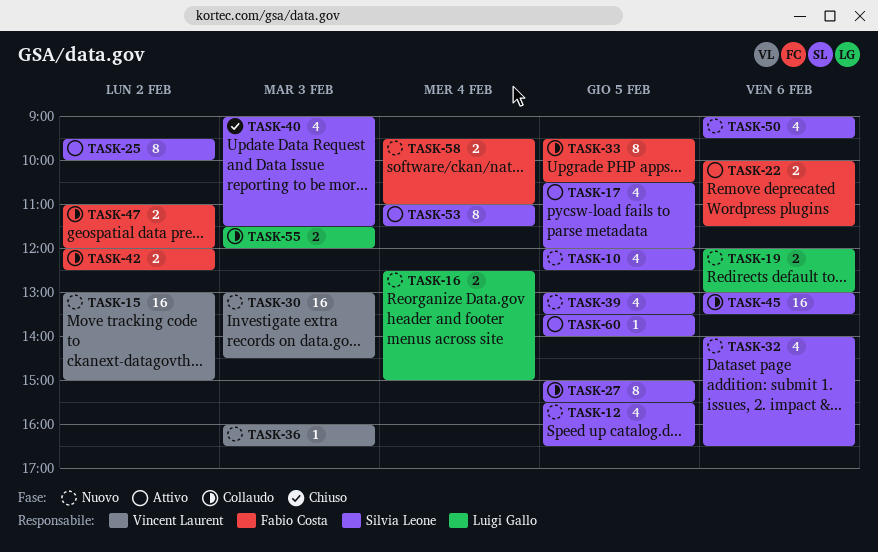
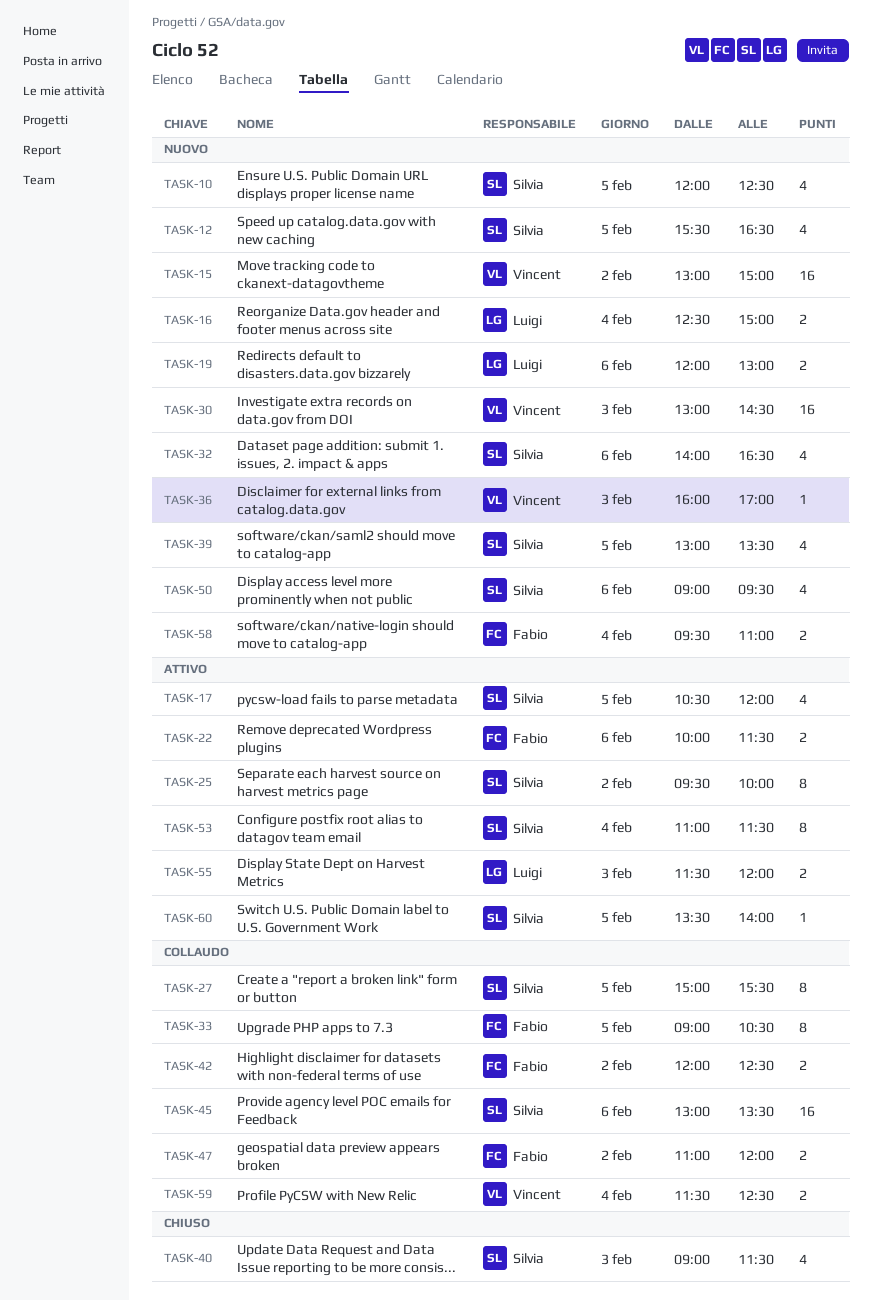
TASK-33, begins: 09:30 -> 09:00
TASK-36, ends: 16:30 -> 17:00
TASK-55, status: Collaudo -> Attivo
TASK-59: none -> present

